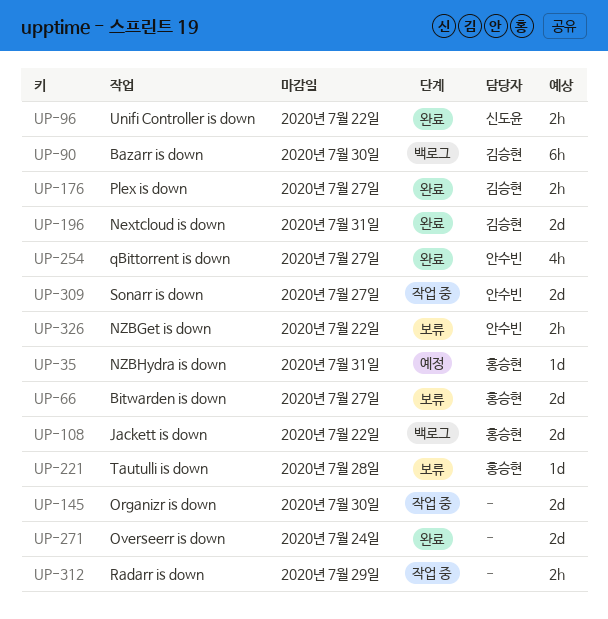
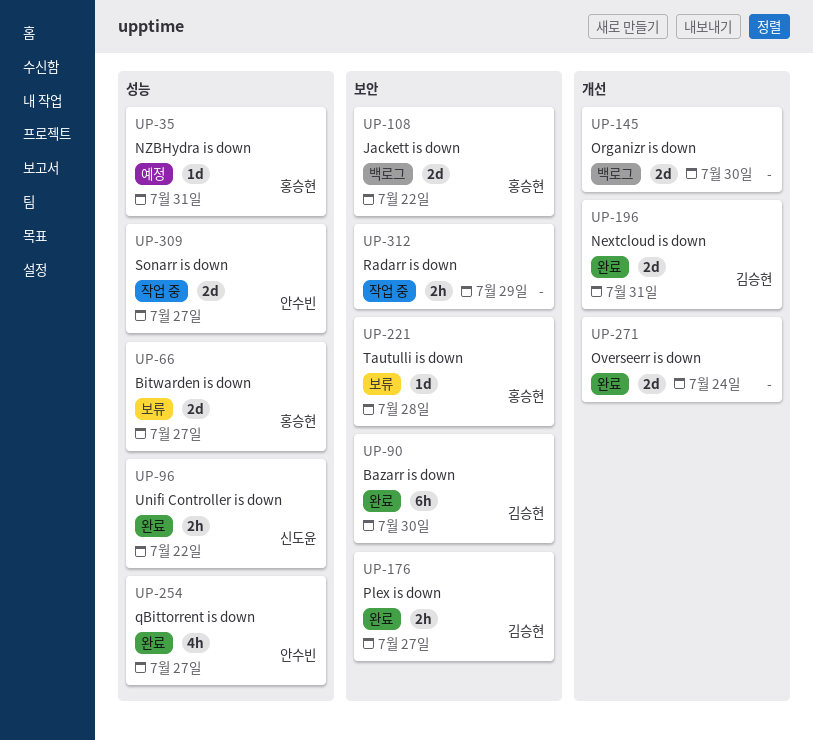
UP-90, status: 백로그 -> 완료
UP-145, status: 작업 중 -> 백로그
UP-326: present -> none

